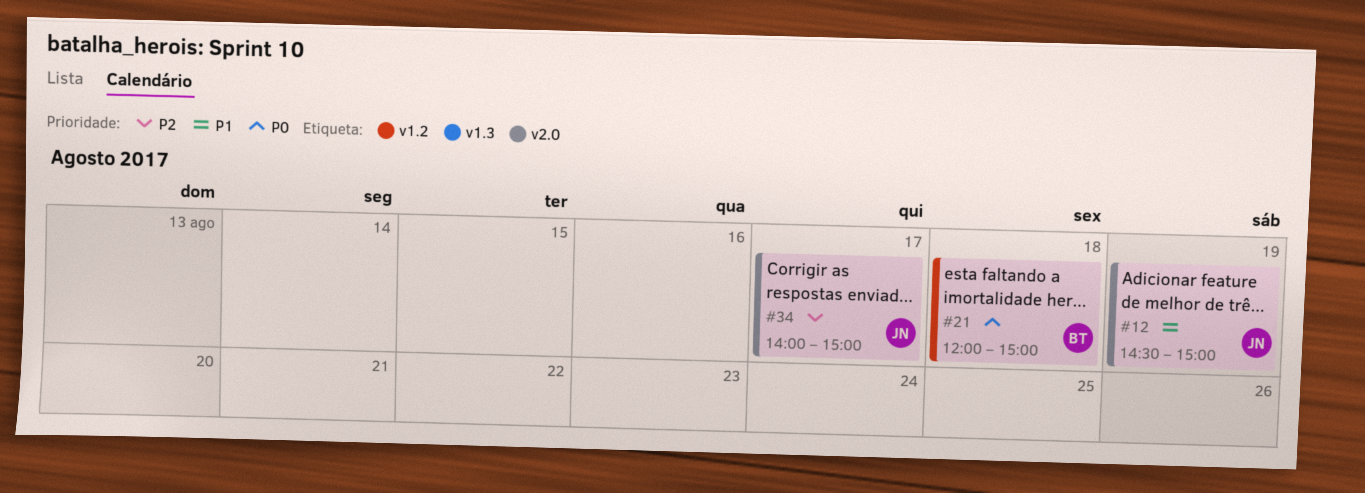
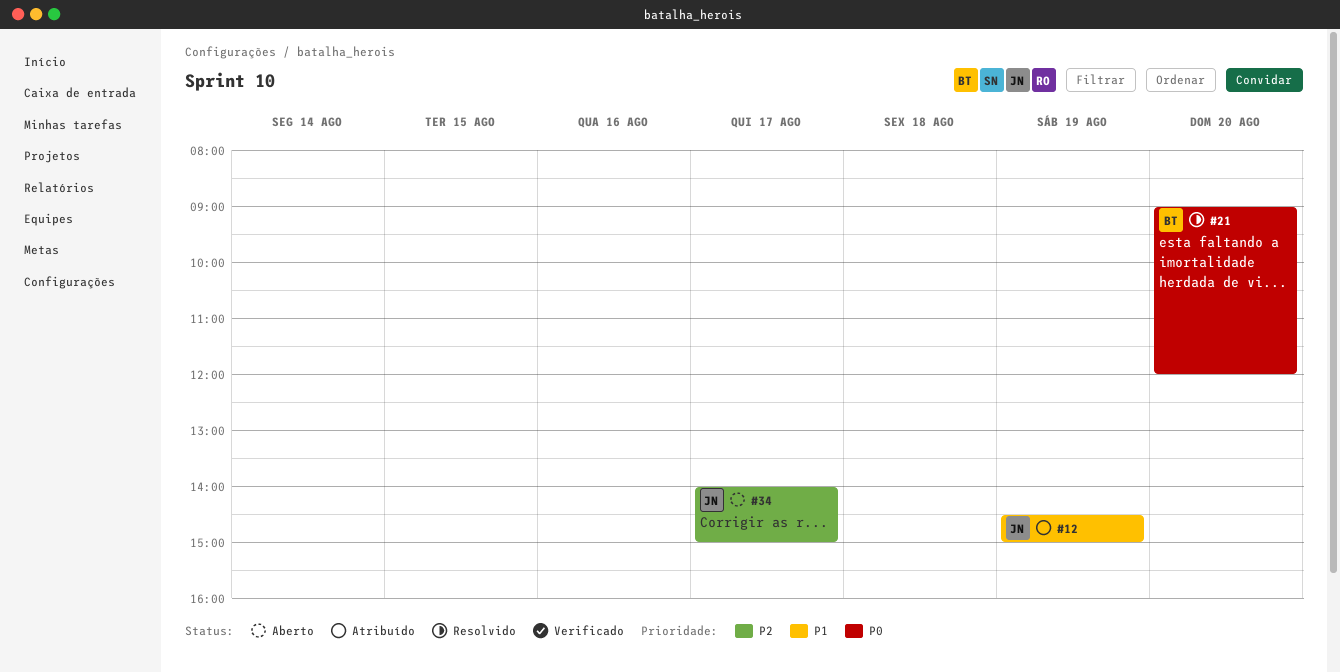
#21, day: Aug 18 -> Aug 20
#21, begins: 12:00 -> 09:00
#21, ends: 15:00 -> 12:00

